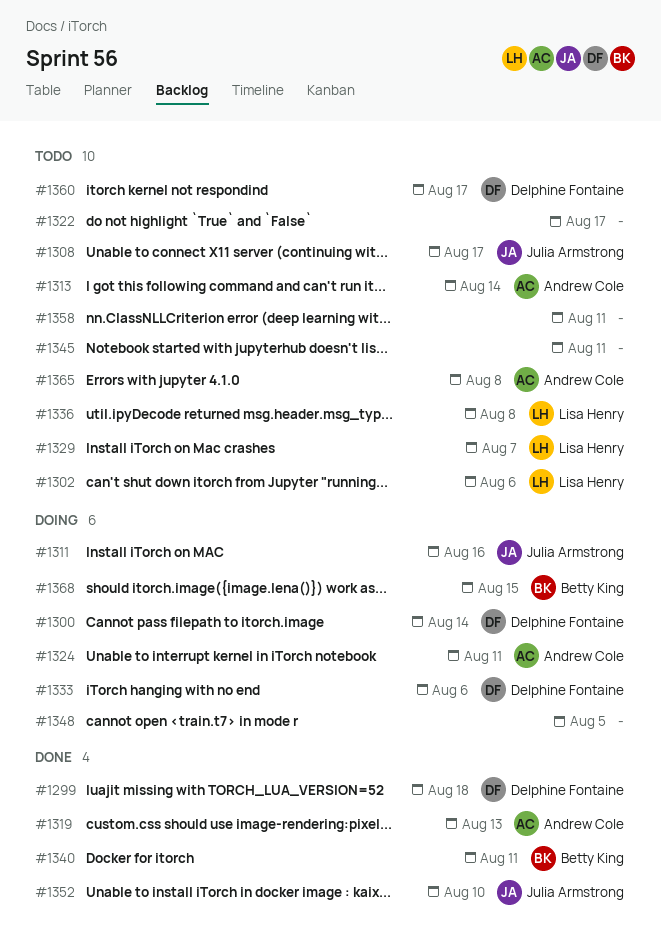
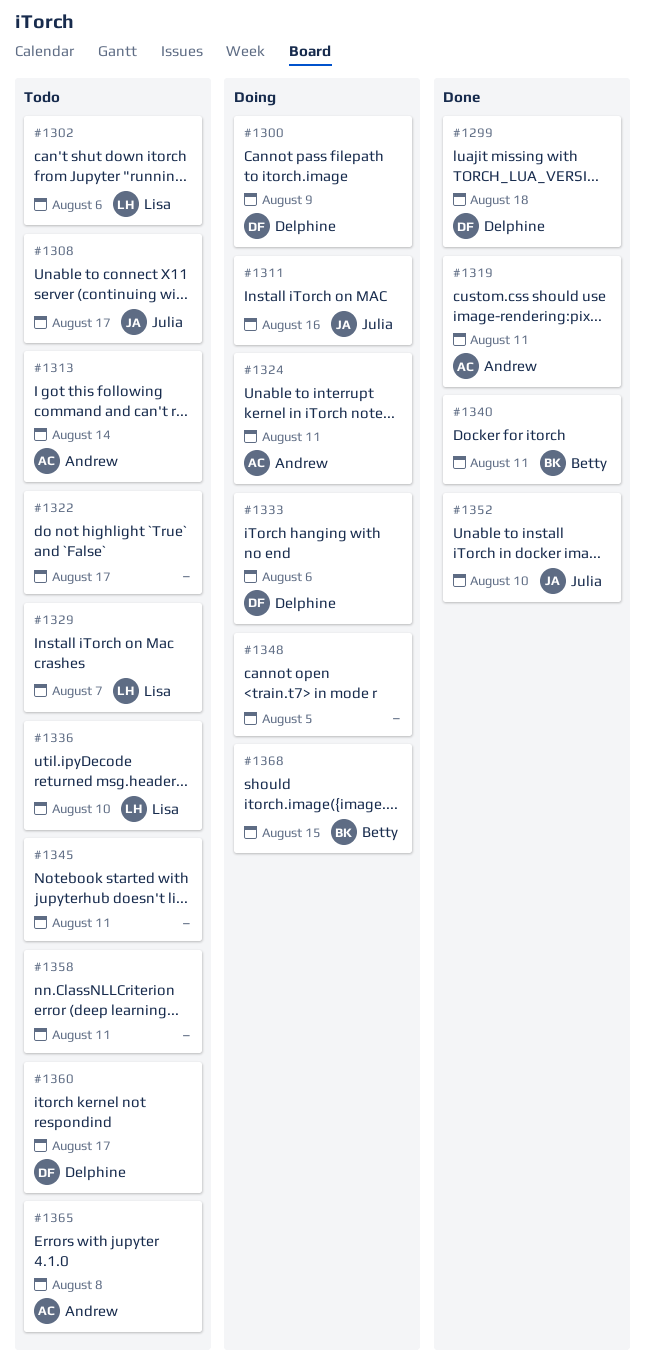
#1300, due: Aug 14 -> Aug 9
#1319, due: Aug 13 -> Aug 11
#1336, due: Aug 8 -> Aug 10

